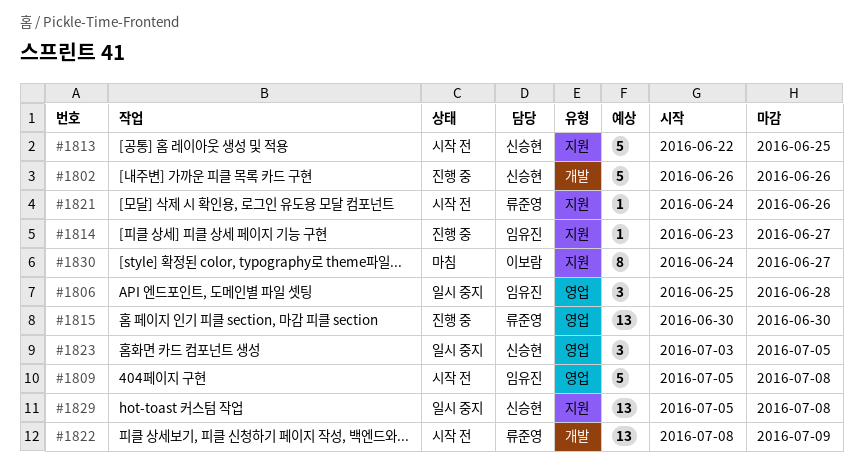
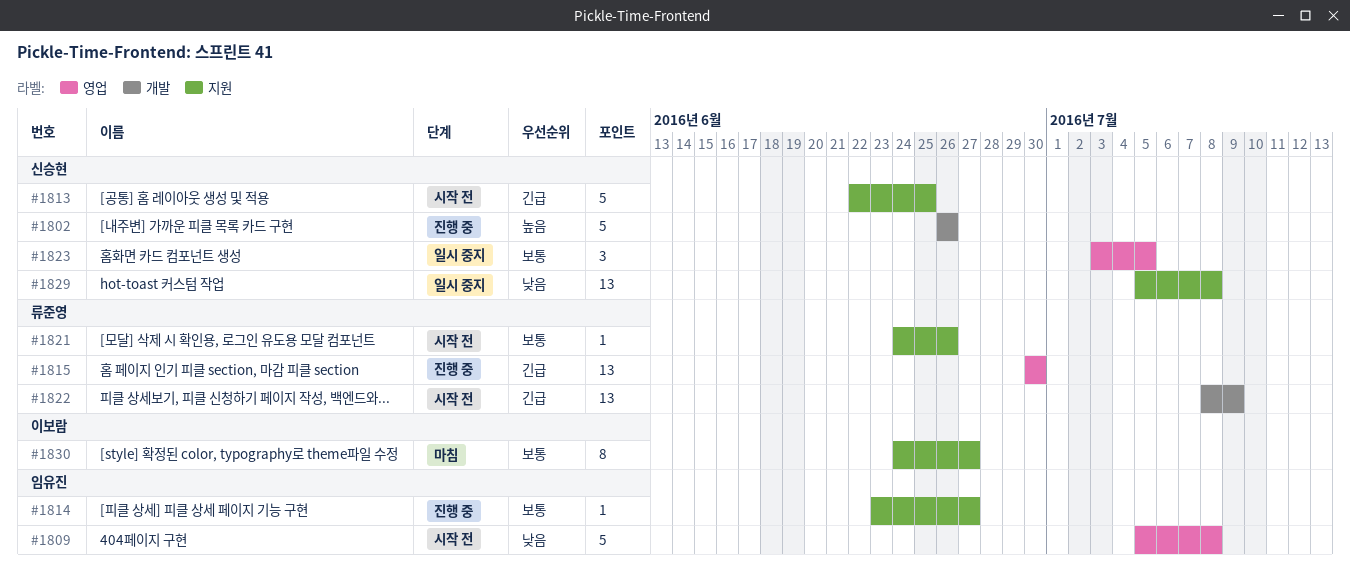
#1806: present -> none

